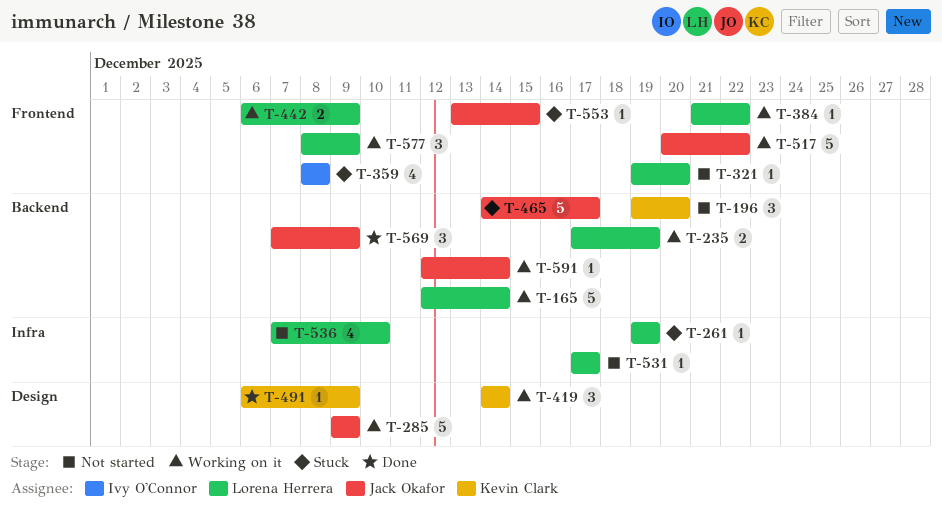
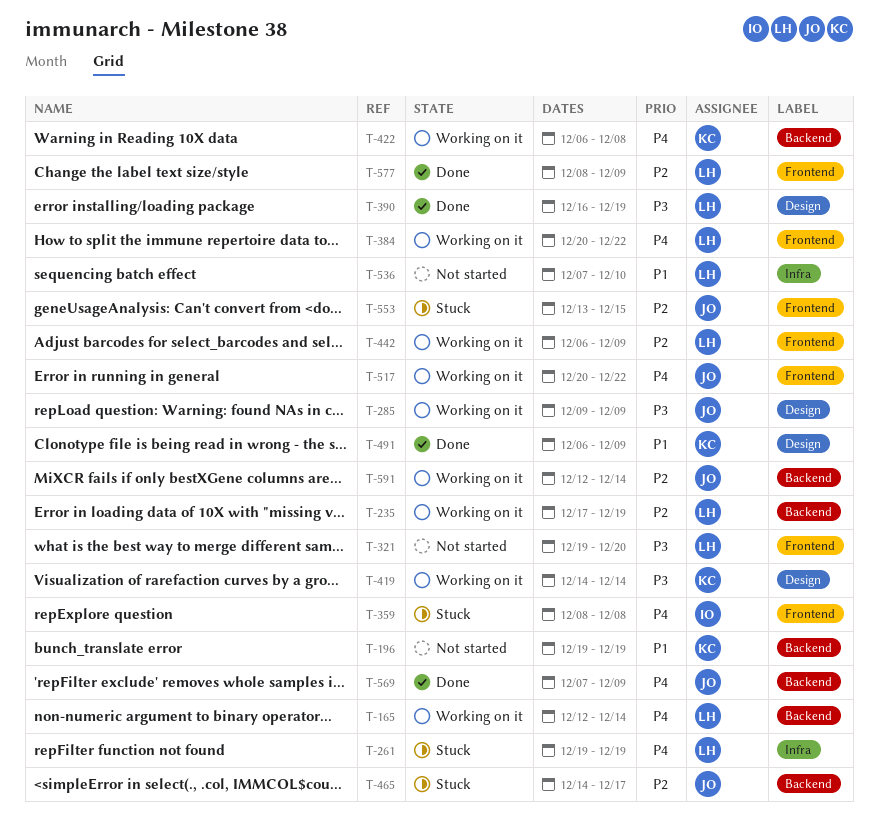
T-196, due: Dec 20 -> Dec 19
T-384, start: Dec 21 -> Dec 20
T-390: none -> present
T-422: none -> present
T-531: present -> none
T-577, status: Working on it -> Done

